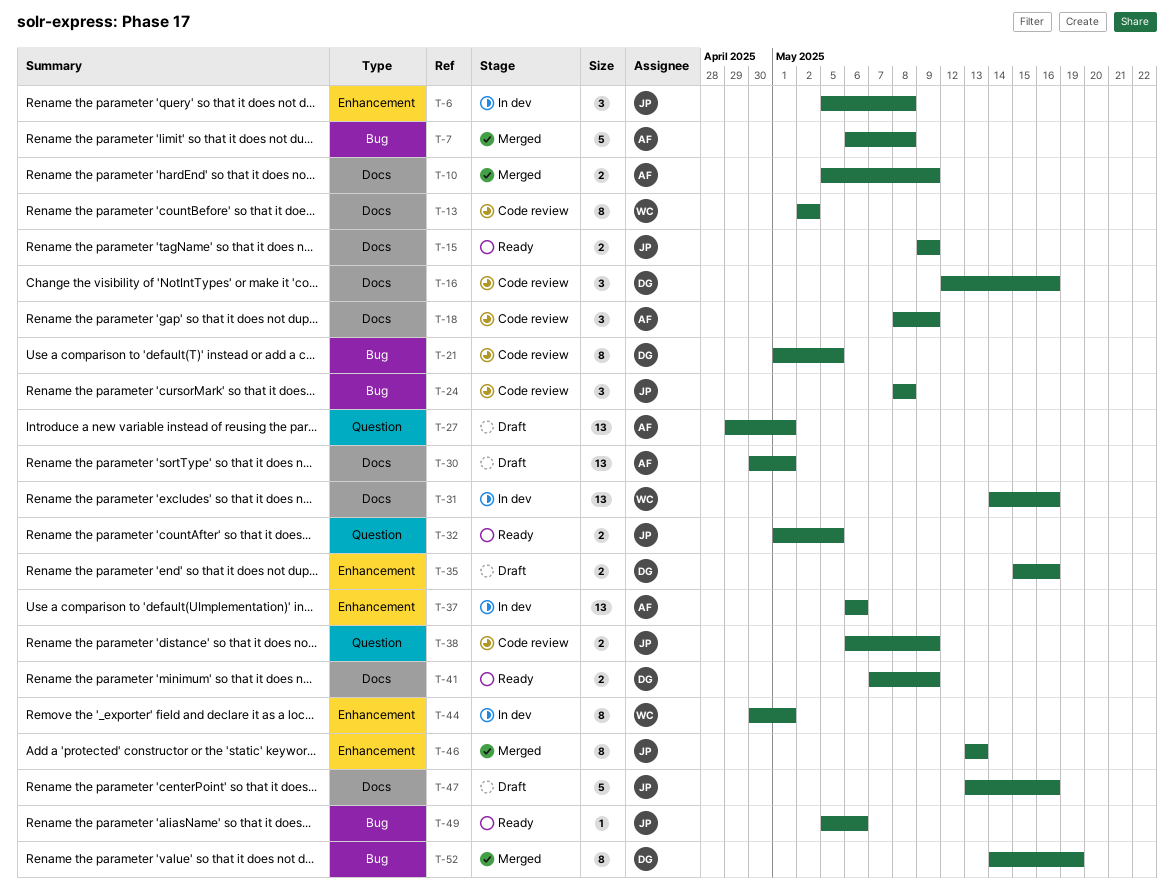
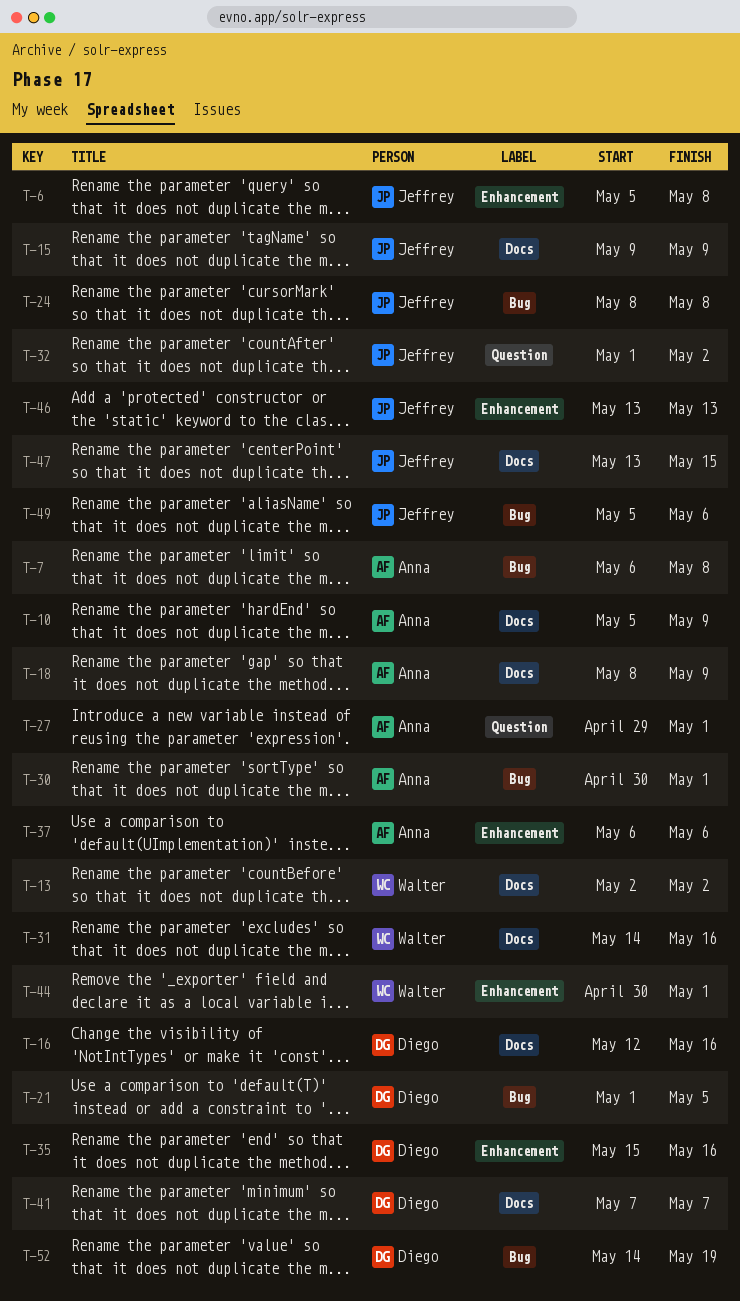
T-30, label: Docs -> Bug
T-32, due: May 5 -> May 2
T-38: present -> none
T-41, due: May 9 -> May 7
T-47, due: May 16 -> May 15

